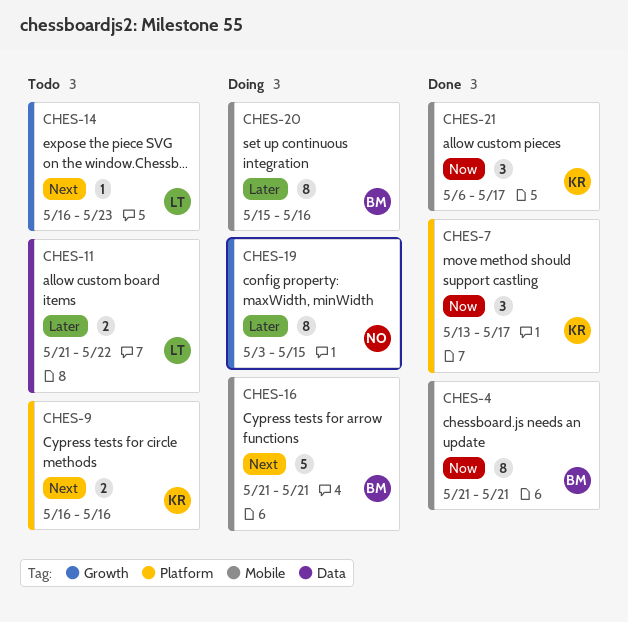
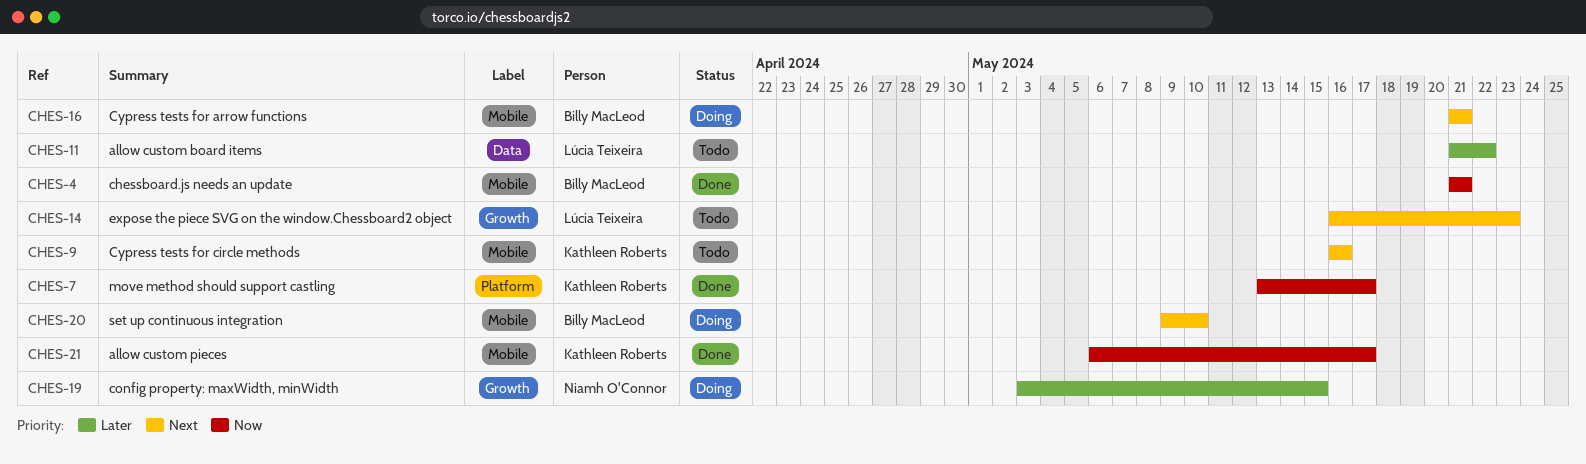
CHES-9, label: Platform -> Mobile
CHES-20, priority: Later -> Next
CHES-20, start: May 15 -> May 9
CHES-20, due: May 16 -> May 10

